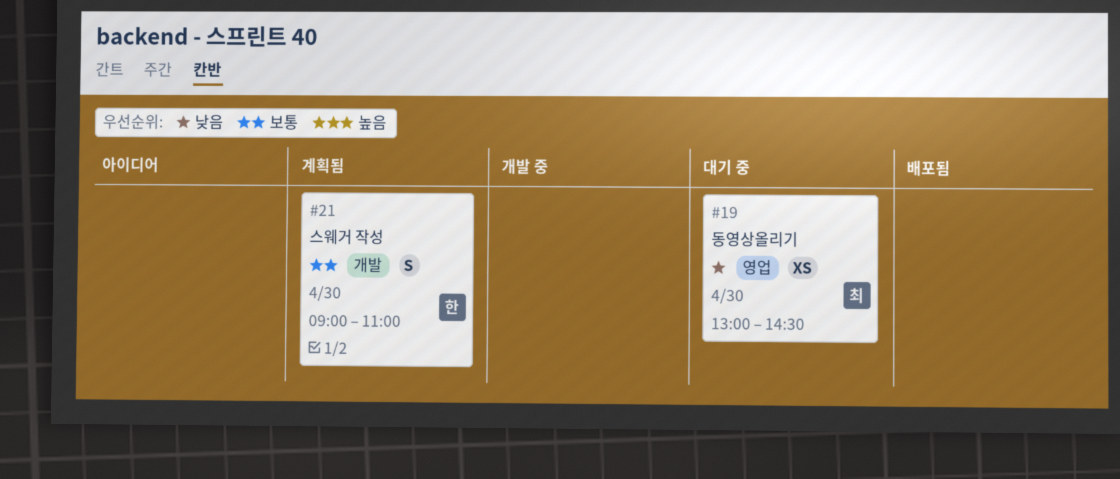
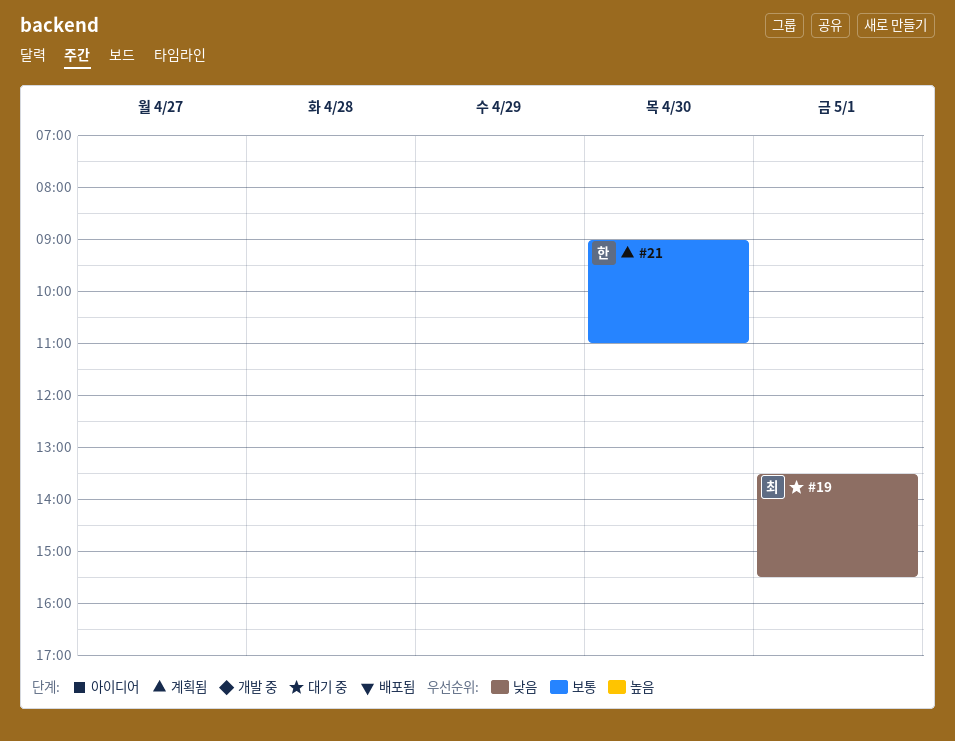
#19, day: Apr 30 -> May 1
#19, begins: 13:00 -> 13:30
#19, ends: 14:30 -> 15:30

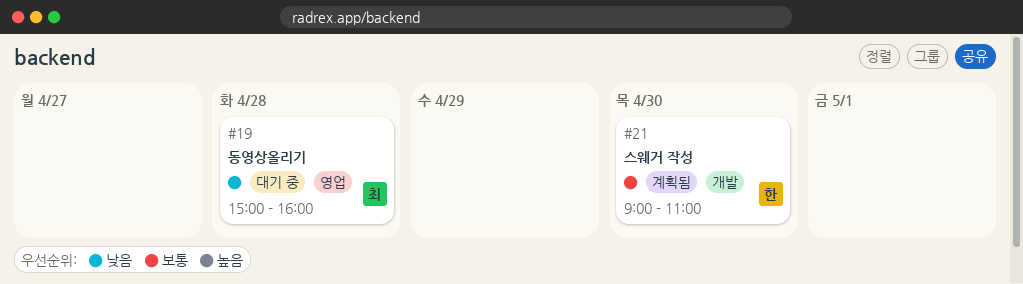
#19, day: May 1 -> Apr 28
#19, begins: 13:30 -> 15:00
#19, ends: 15:30 -> 16:00

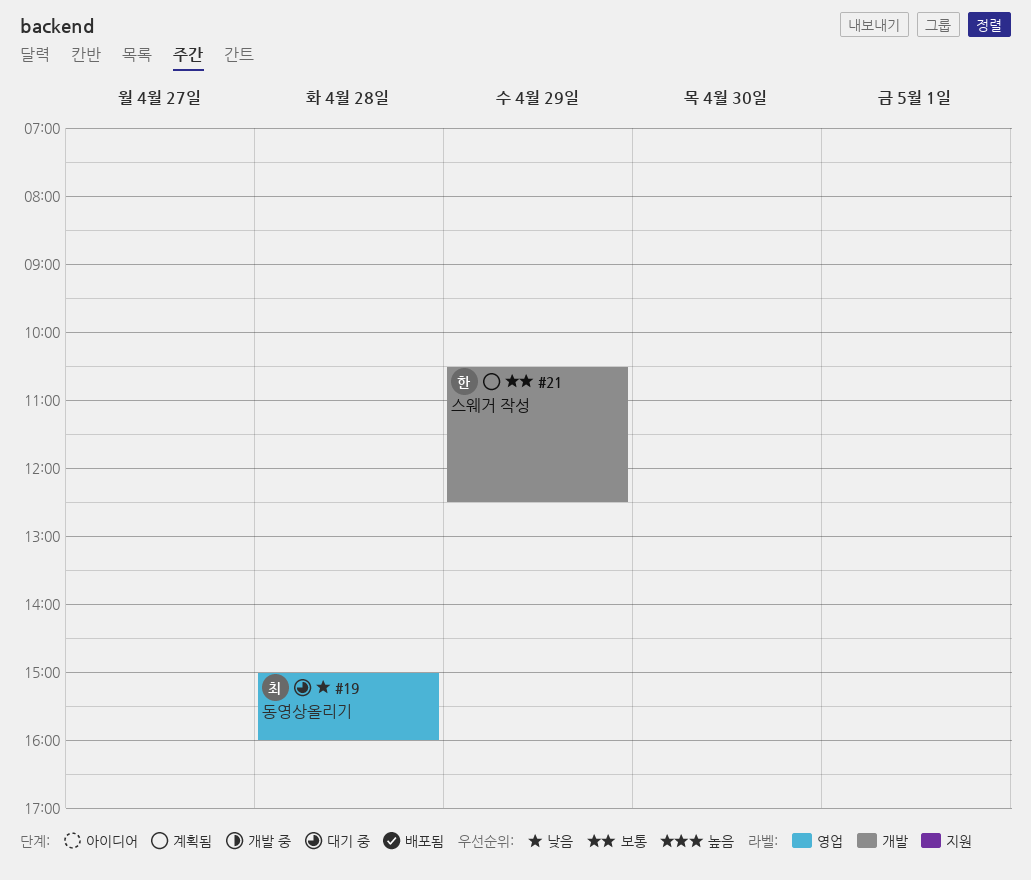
#21, day: Apr 30 -> Apr 29
#21, begins: 09:00 -> 10:30
#21, ends: 11:00 -> 12:30

